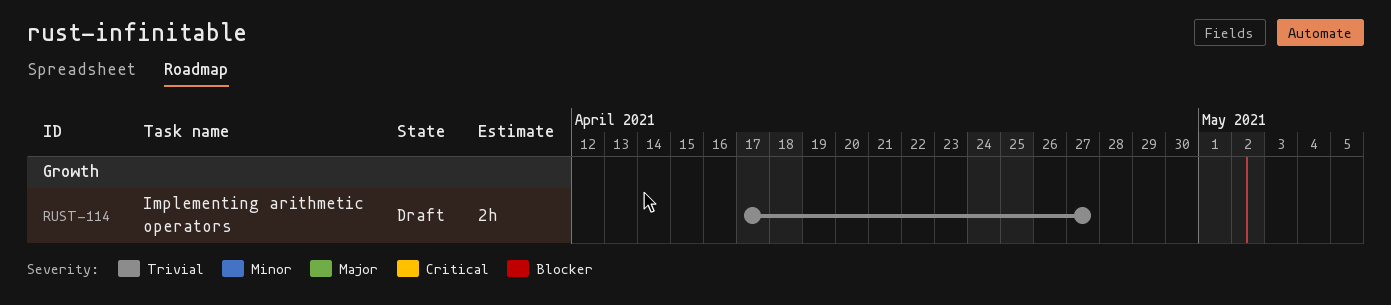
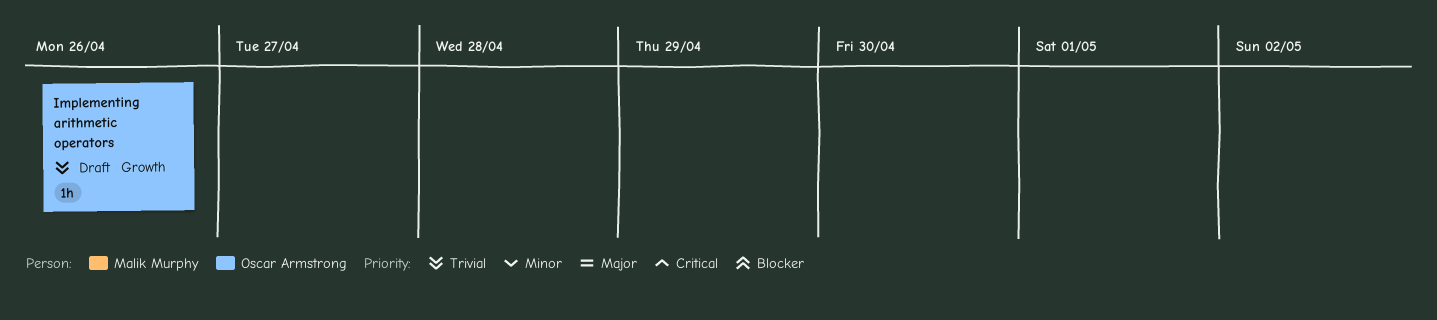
Implementing arithmetic operators, estimate: 2h -> 1h
Implementing arithmetic operators, due: Apr 27 -> Apr 26

